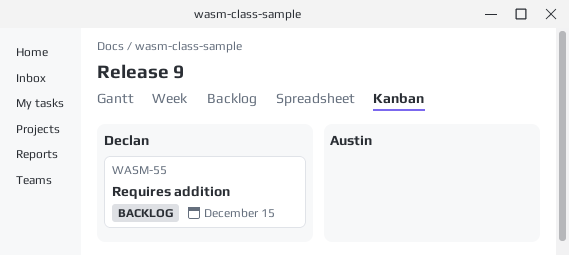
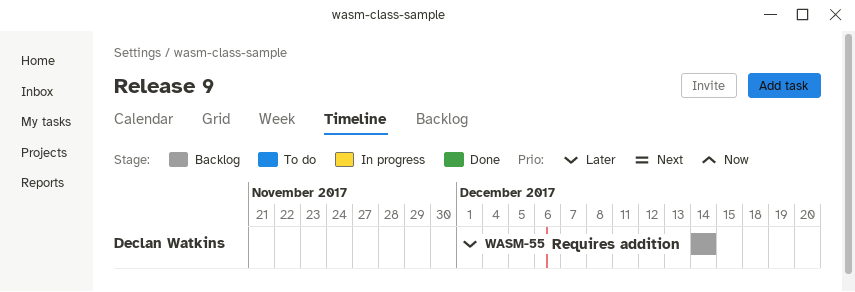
WASM-55, due: Dec 15 -> Dec 14

